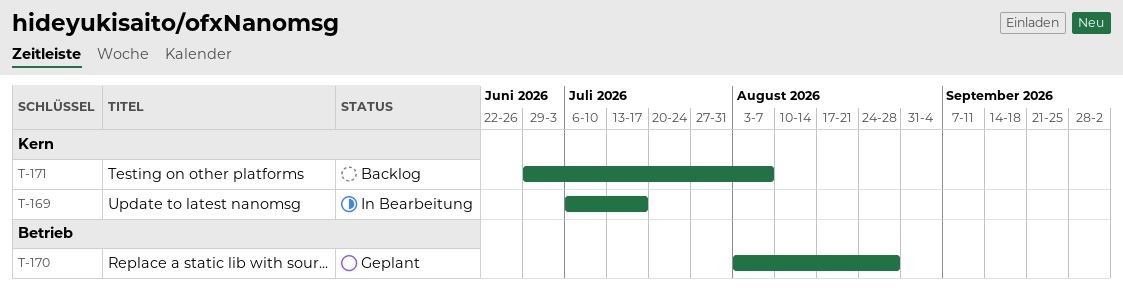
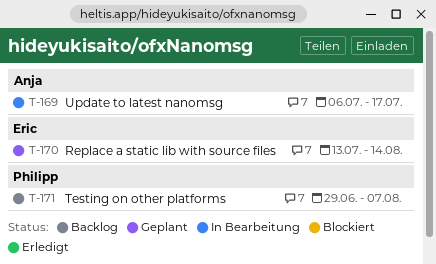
T-170, start: Aug 3 -> Jul 13
T-170, due: Aug 28 -> Aug 14

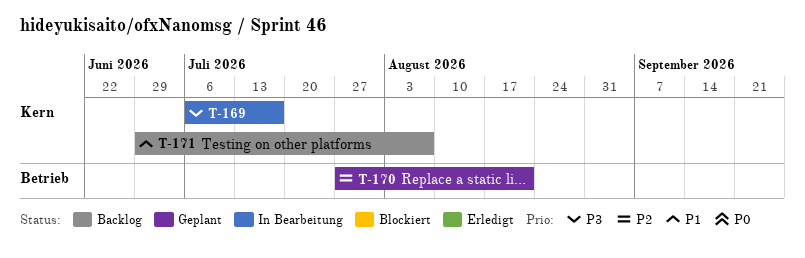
T-170, start: Jul 13 -> Jul 27
T-170, due: Aug 14 -> Aug 21

